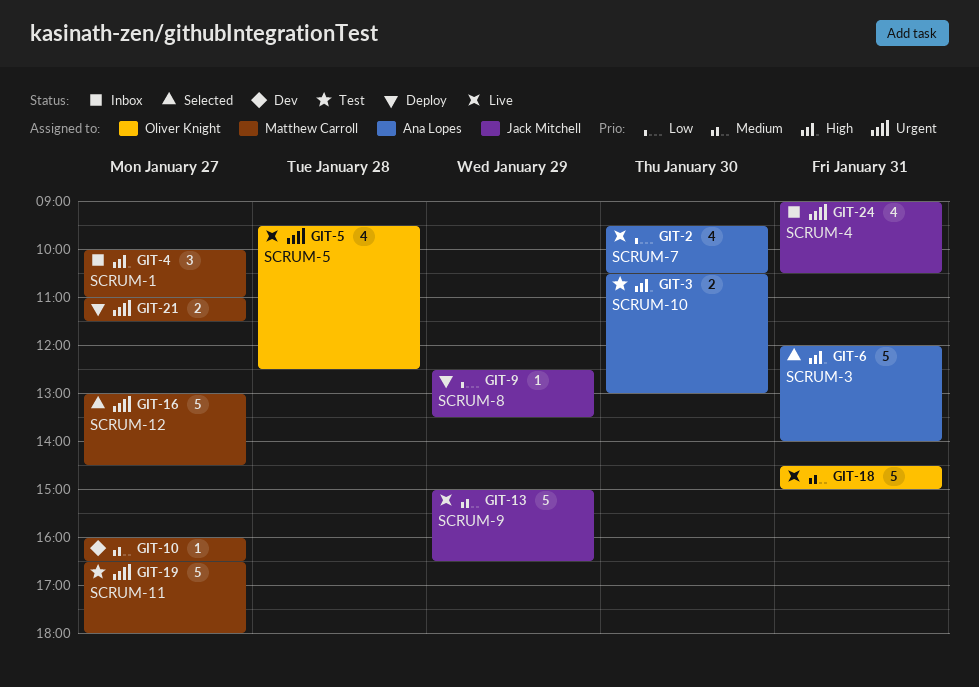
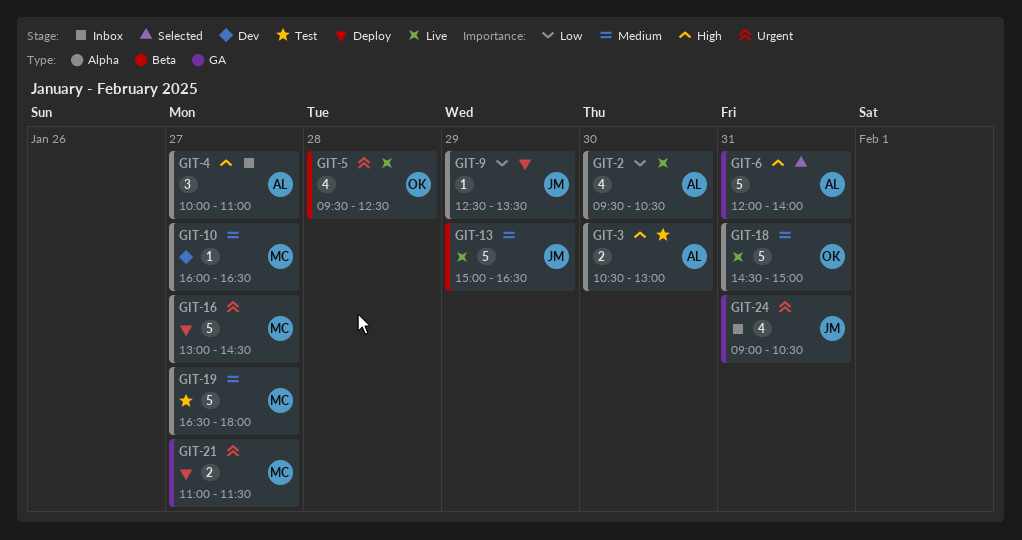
GIT-4, owner: Matthew Carroll -> Ana Lopes
GIT-16, status: Selected -> Deploy
GIT-19, priority: Urgent -> Medium

